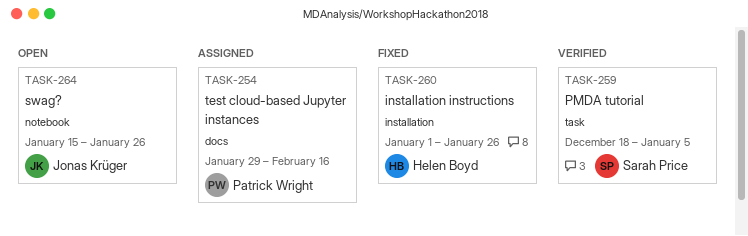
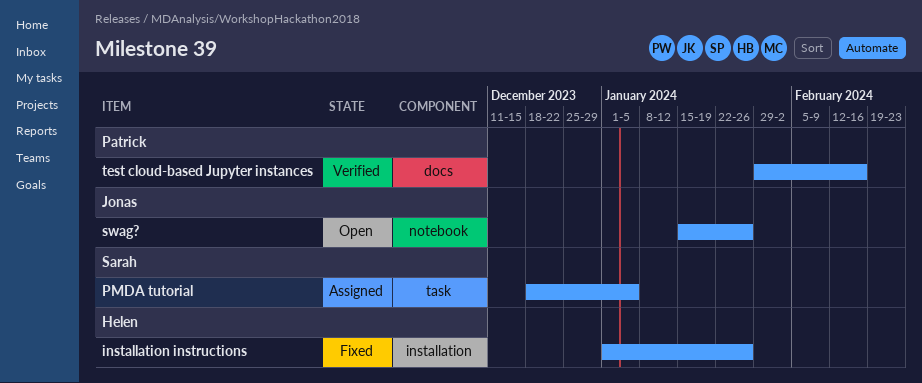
PMDA tutorial, status: Verified -> Assigned
test cloud-based Jupyter instances, status: Assigned -> Verified

